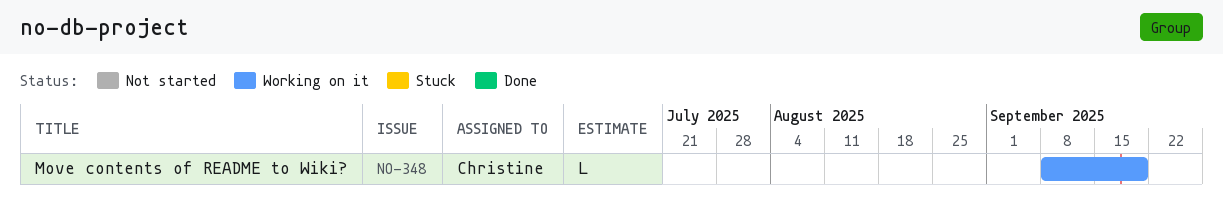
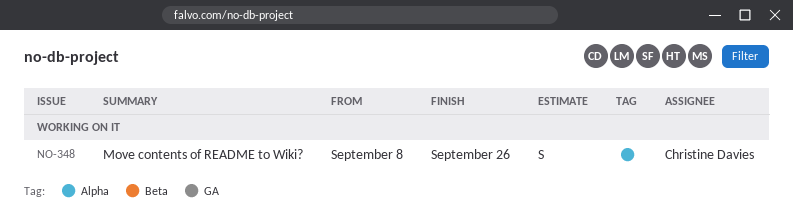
NO-348, estimate: L -> S
NO-348, due: Sep 19 -> Sep 26

